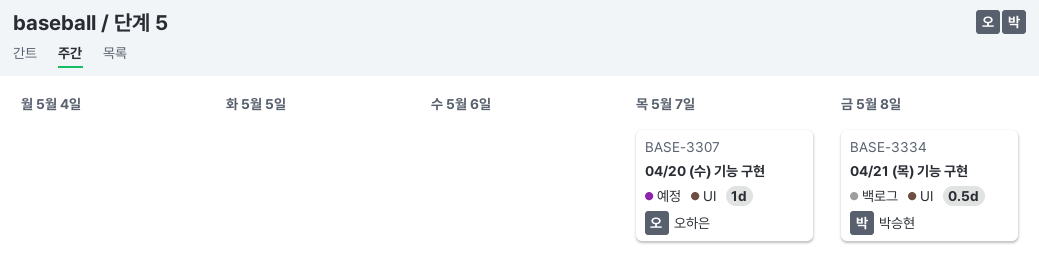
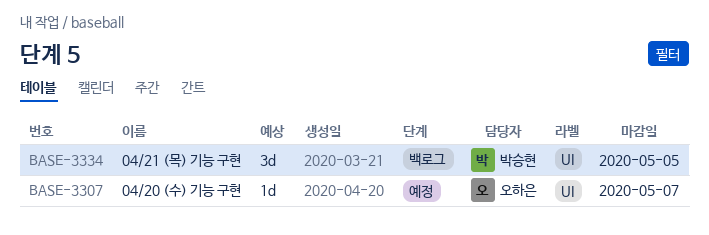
BASE-3334, estimate: 0.5d -> 3d
BASE-3334, due: May 8 -> May 5

